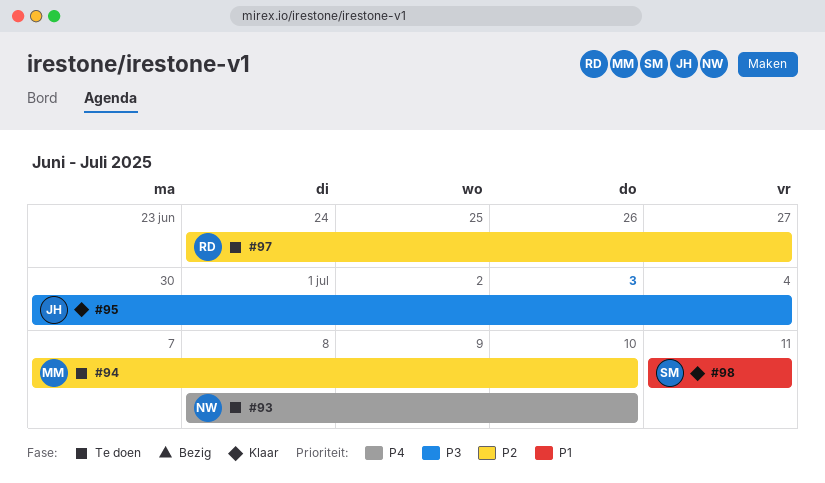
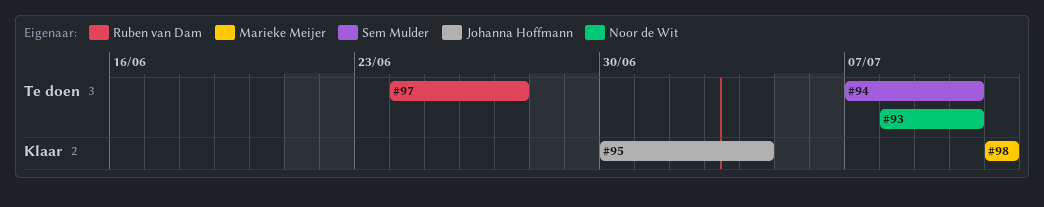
#94, owner: Marieke Meijer -> Sem Mulder
#98, owner: Sem Mulder -> Marieke Meijer

